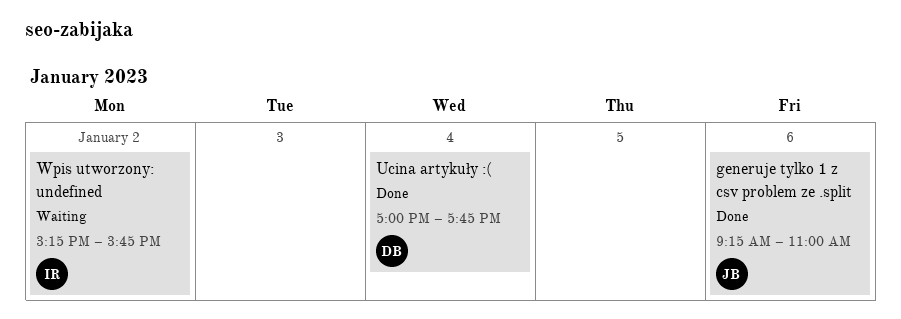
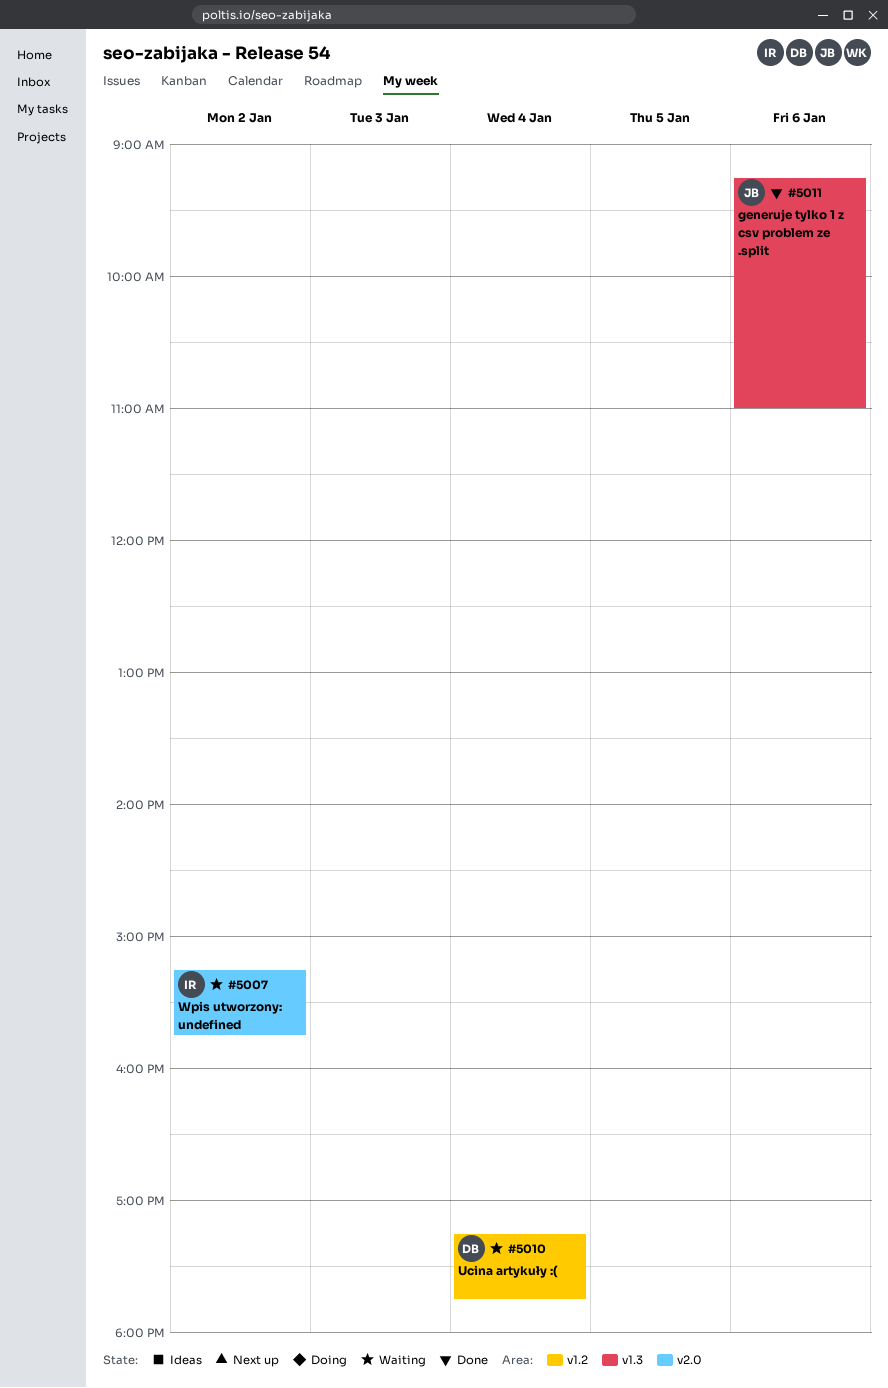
Ucina artykuły :(, status: Done -> Waiting
Ucina artykuły :(, begins: 17:00 -> 17:15

